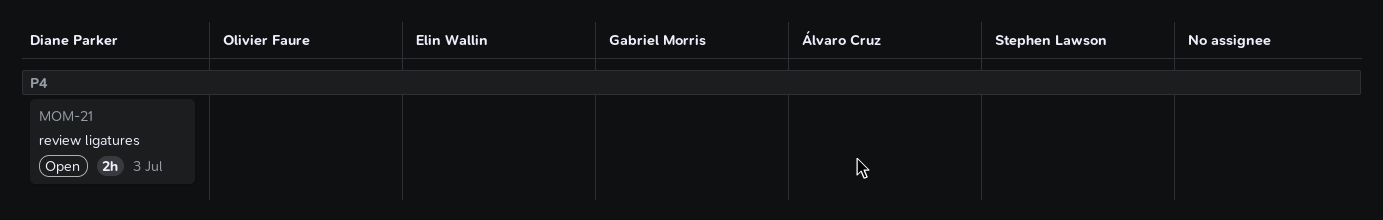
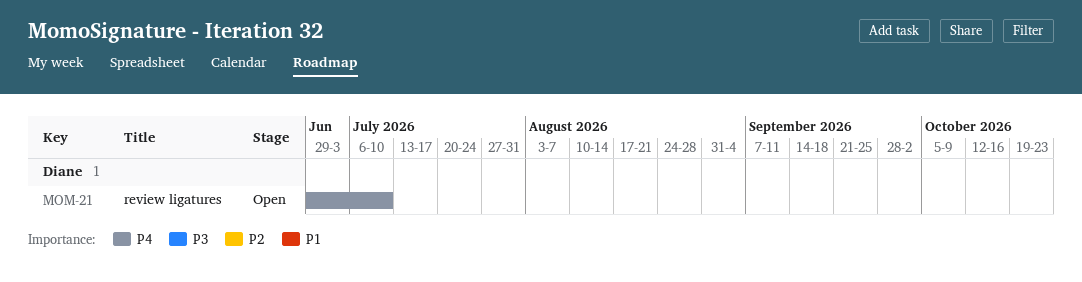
MOM-21, due: Jul 3 -> Jul 10

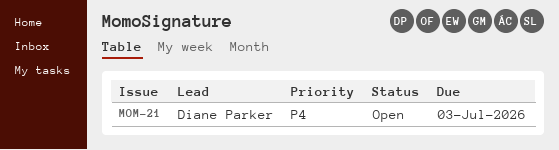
MOM-21, due: Jul 10 -> Jul 3

